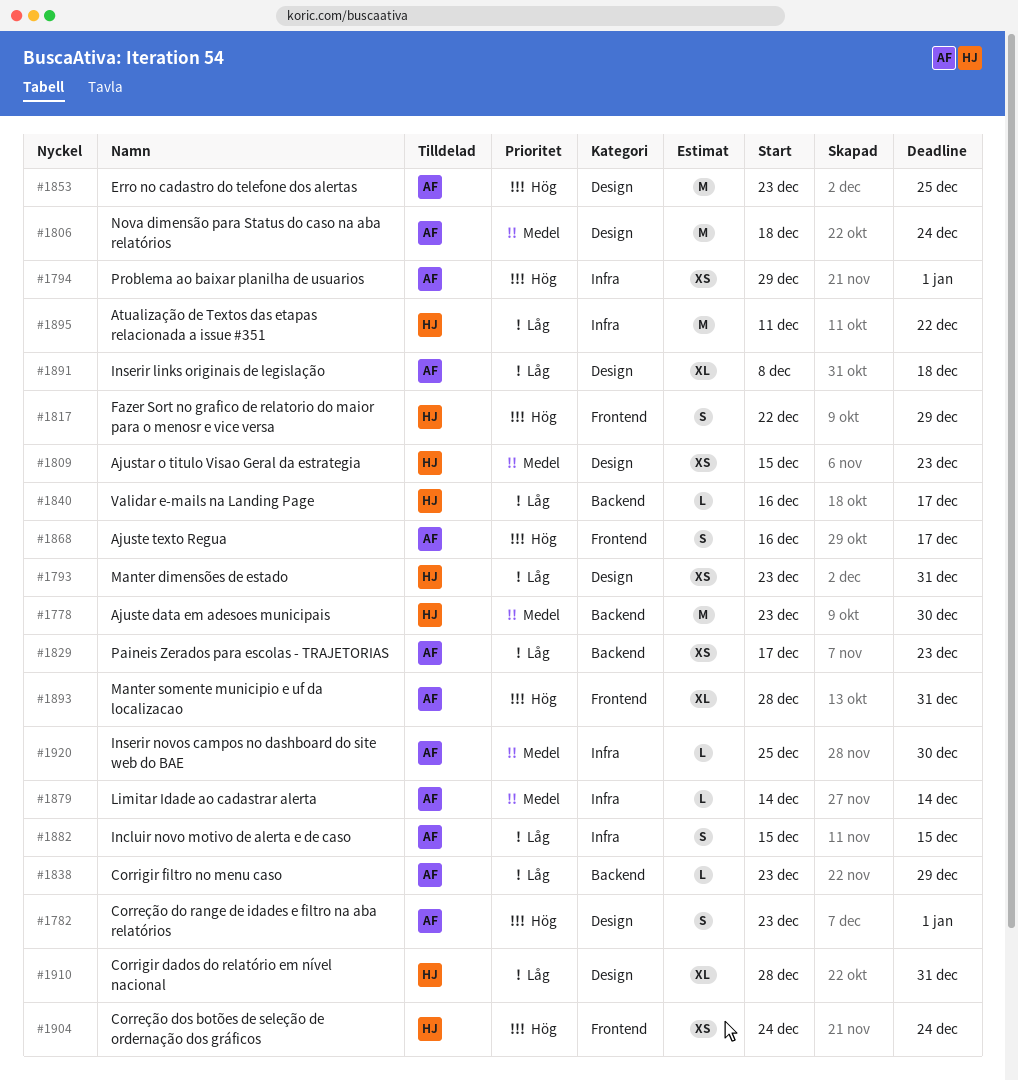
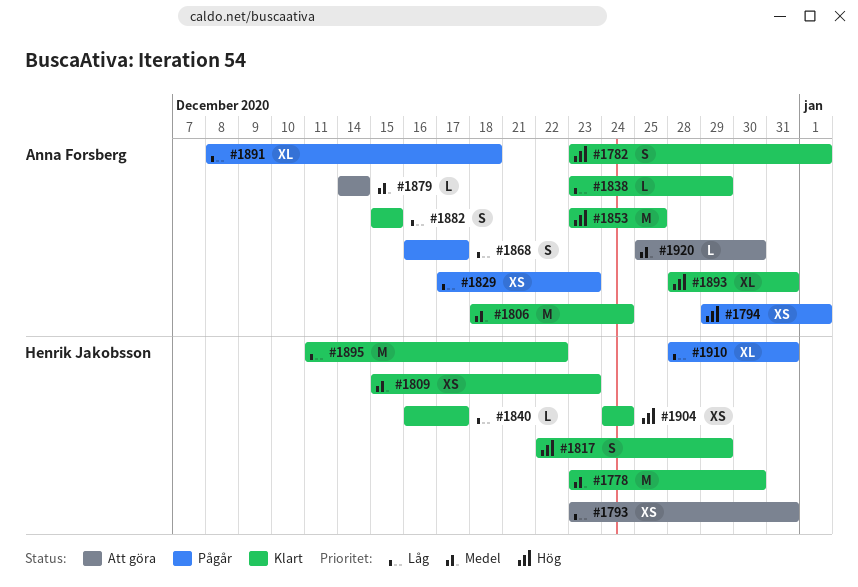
#1868, priority: Hög -> Låg

